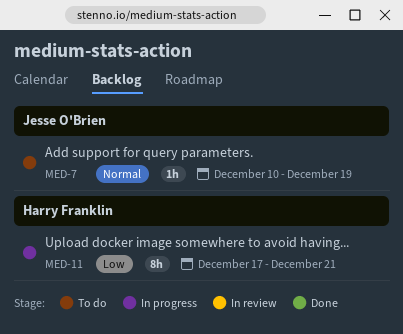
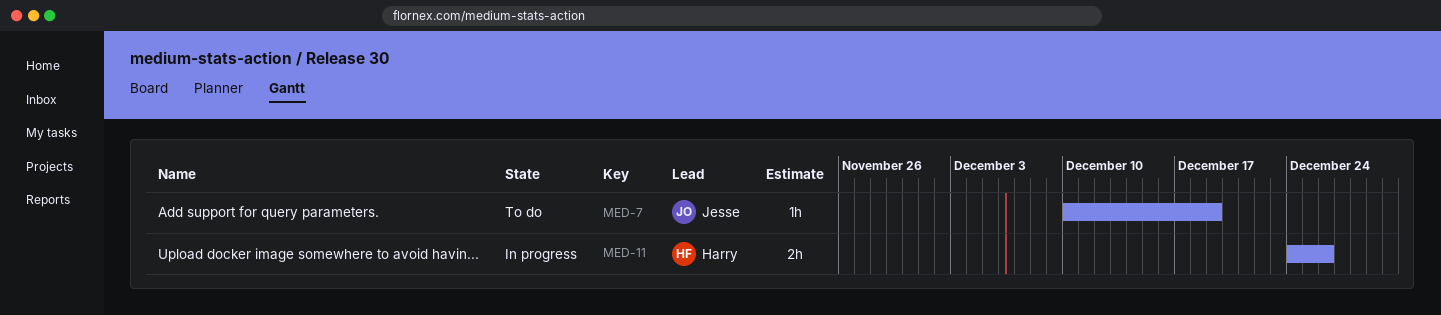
MED-11, estimate: 8h -> 2h
MED-11, start: Dec 17 -> Dec 24
MED-11, due: Dec 21 -> Dec 26

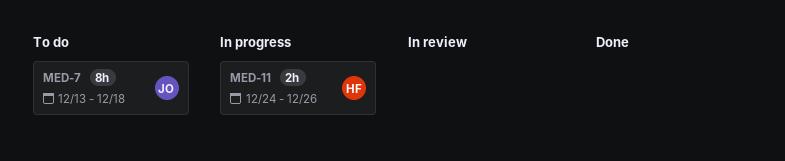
MED-7, estimate: 1h -> 8h
MED-7, start: Dec 10 -> Dec 13
MED-7, due: Dec 19 -> Dec 18

